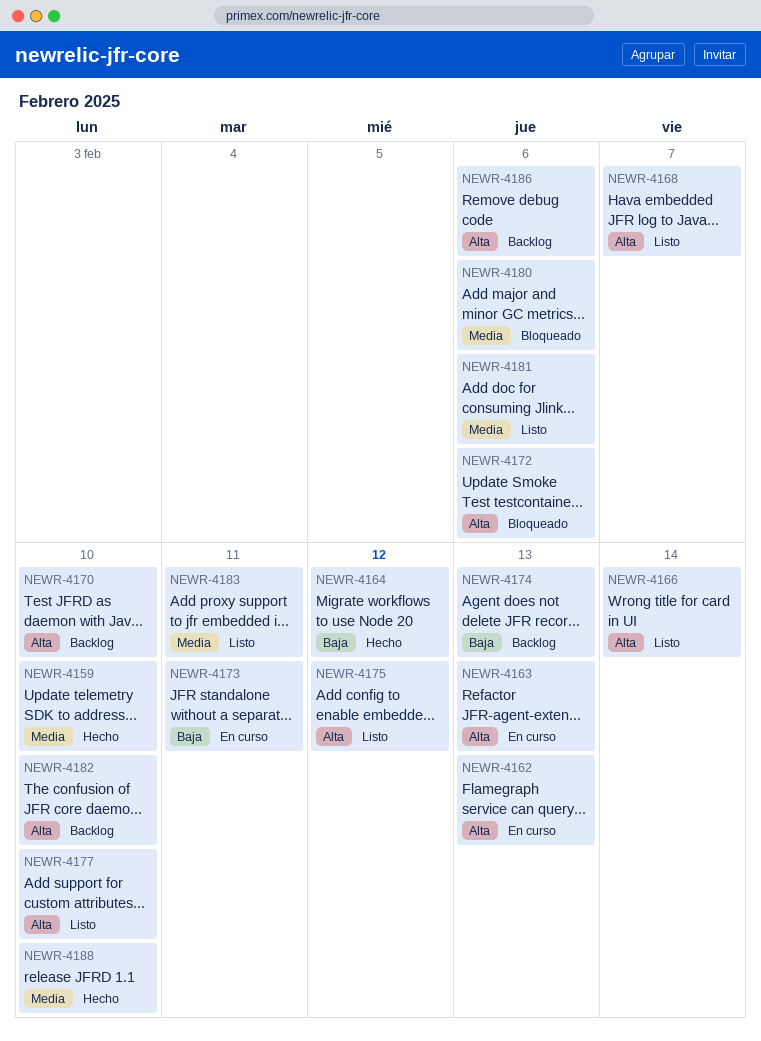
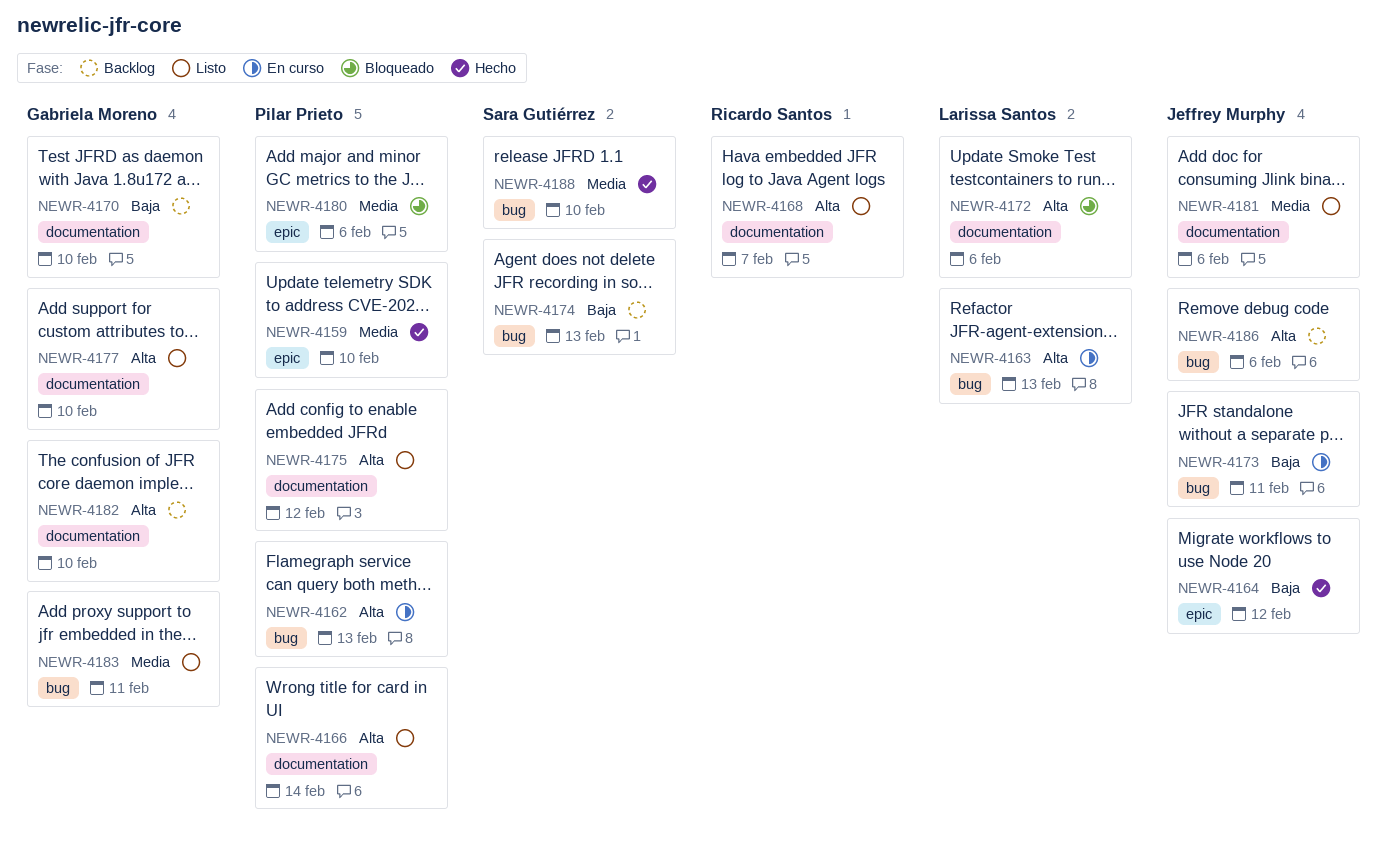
NEWR-4170, priority: Alta -> Baja

